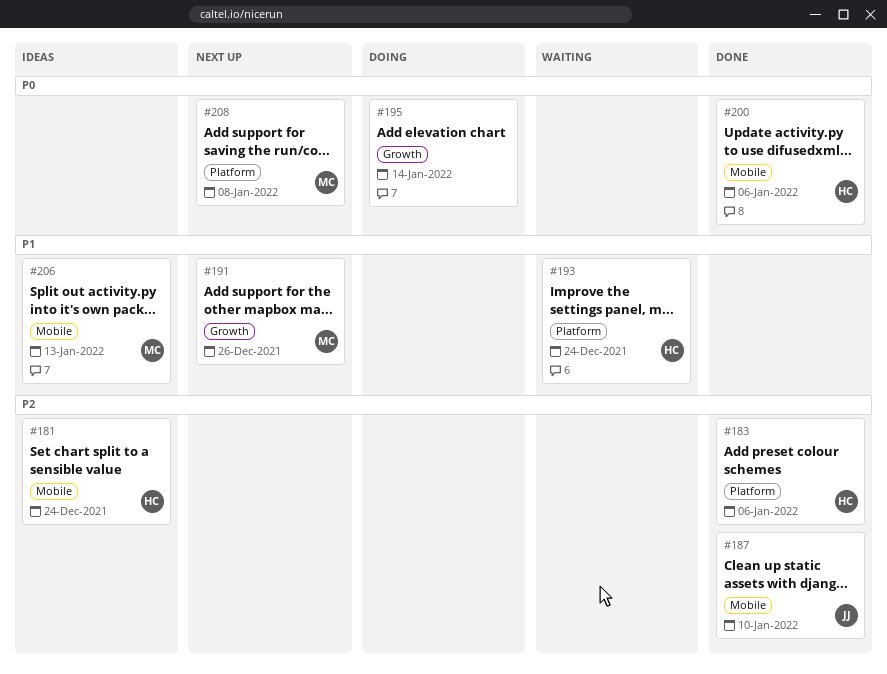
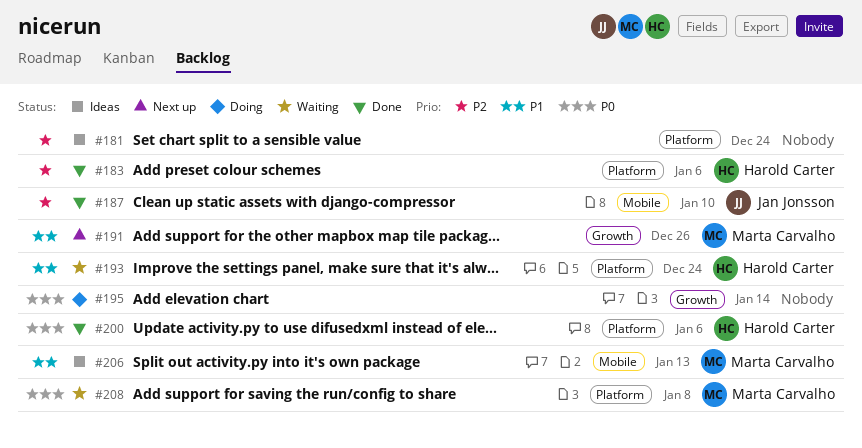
#181, owner: Harold Carter -> none
#181, label: Mobile -> Platform
#200, label: Mobile -> Platform
#208, status: Next up -> Waiting

